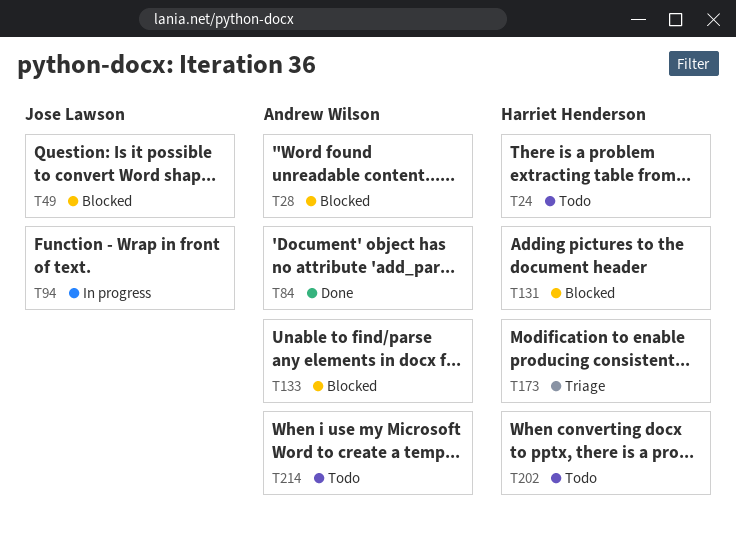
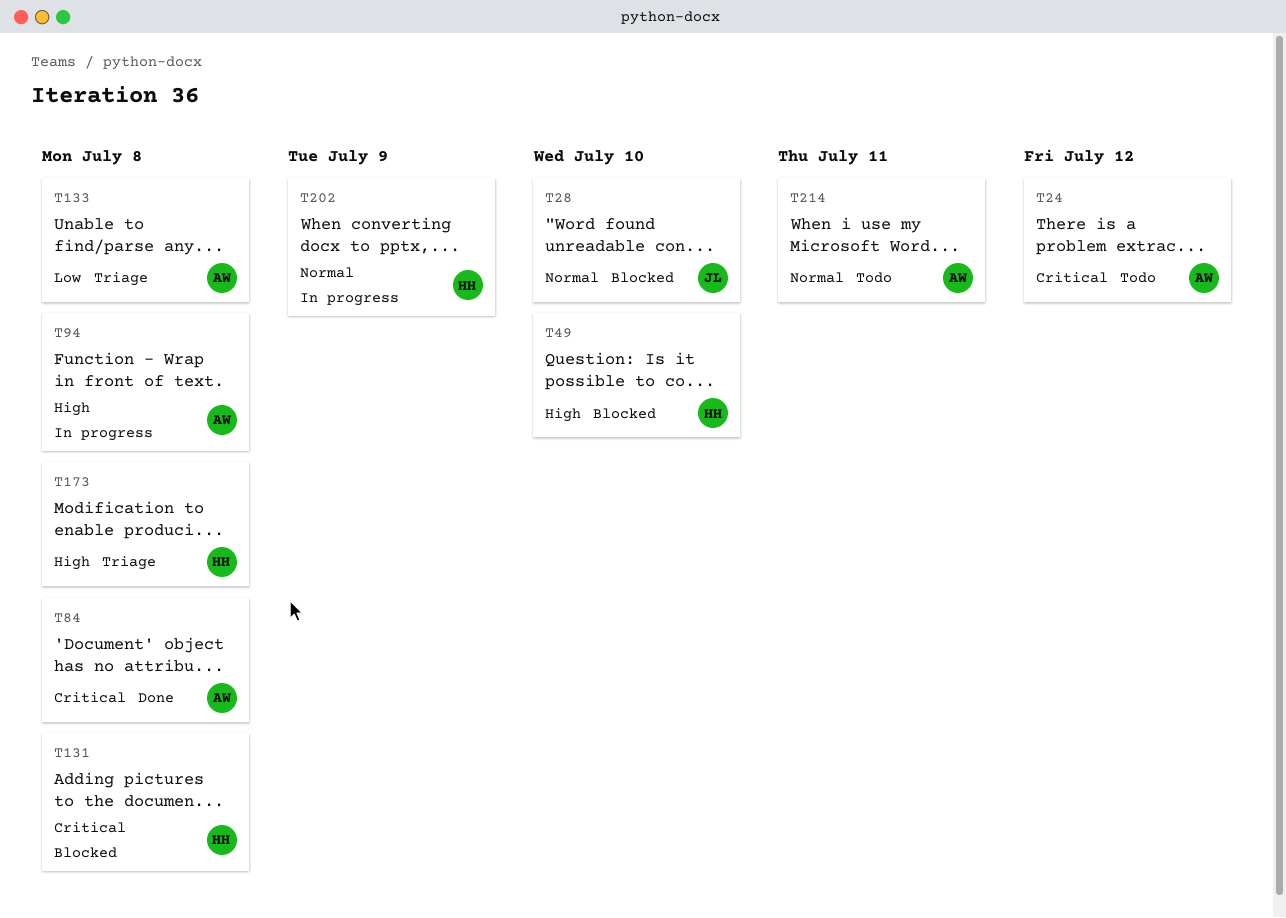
T24, owner: Harriet Henderson -> Andrew Wilson
T28, owner: Andrew Wilson -> Jose Lawson
T49, owner: Jose Lawson -> Harriet Henderson
T94, owner: Jose Lawson -> Andrew Wilson
T133, status: Blocked -> Triage
T202, status: Todo -> In progress

